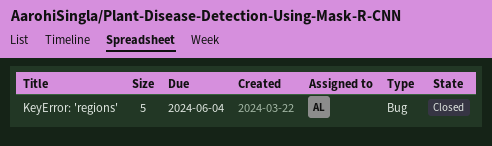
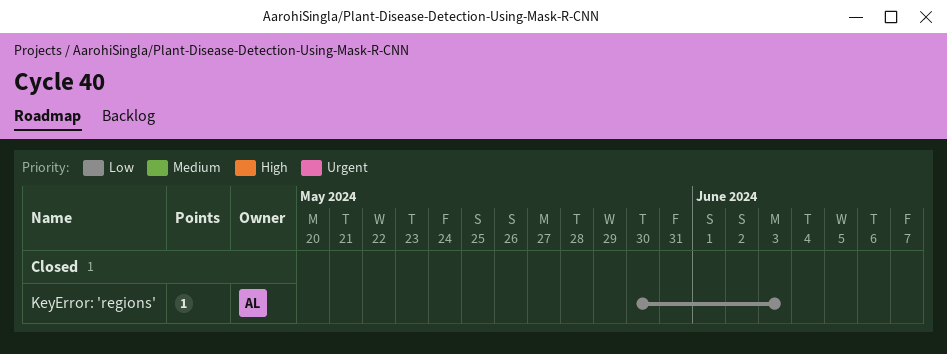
KeyError: 'regions', estimate: 5 -> 1
KeyError: 'regions', due: Jun 4 -> Jun 3

